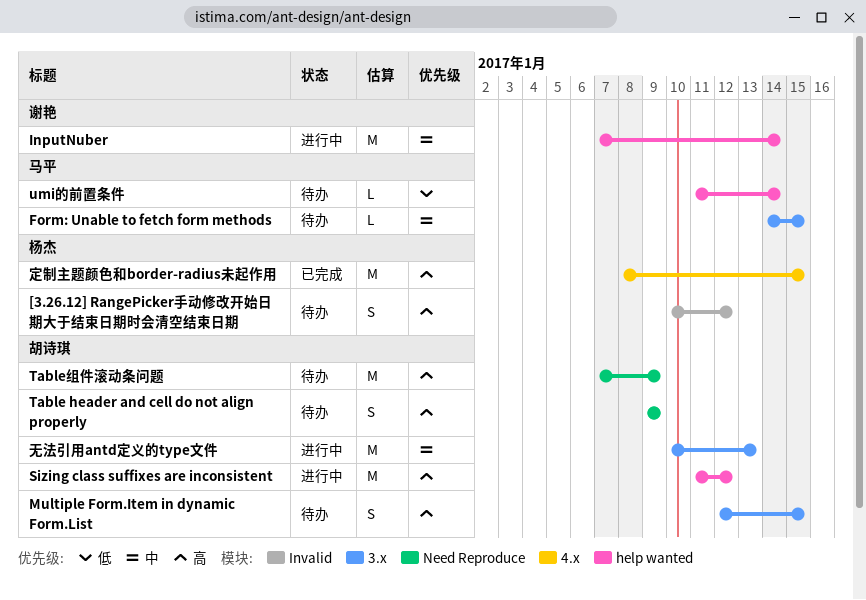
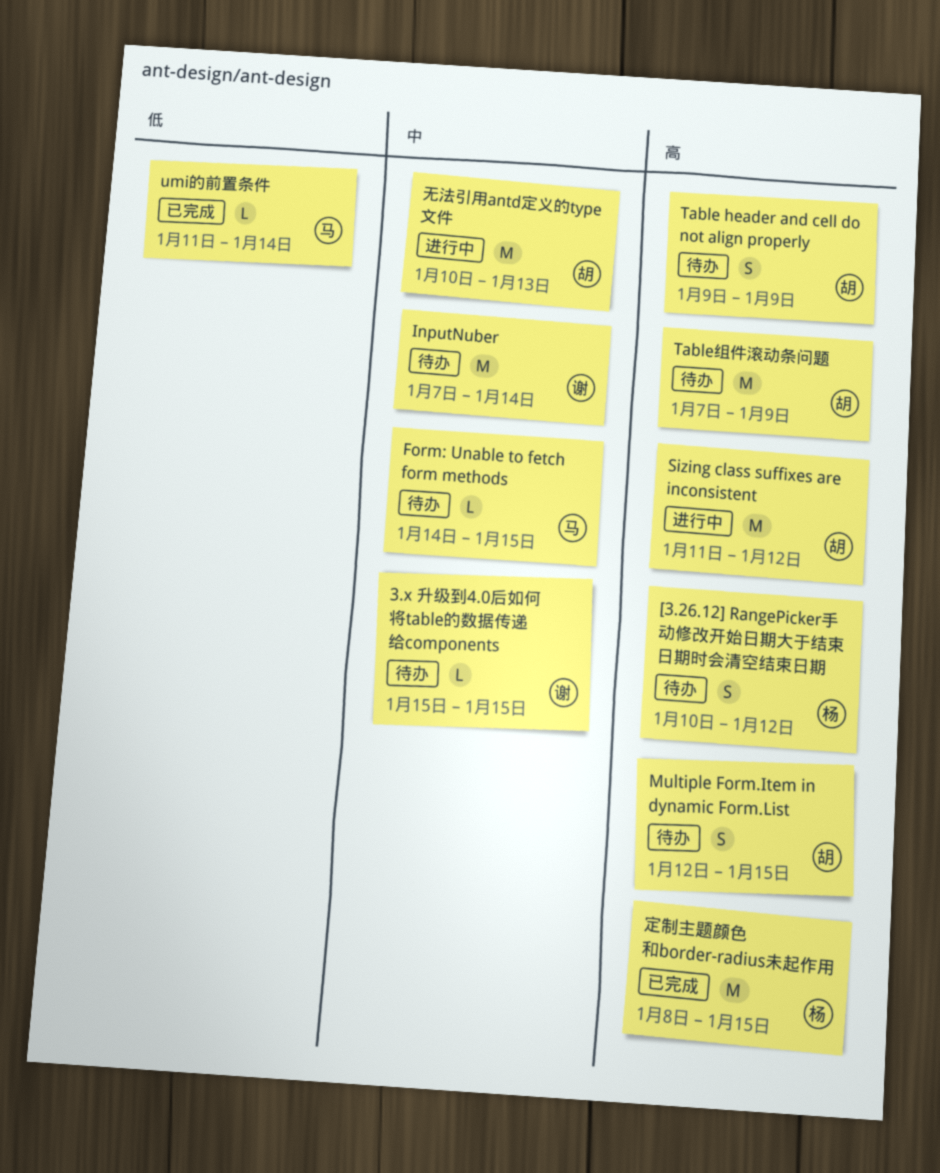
3.x 升级到4.0后如何将table的数据传递给components: none -> present
InputNuber, status: 进行中 -> 待办
umi的前置条件, status: 待办 -> 已完成

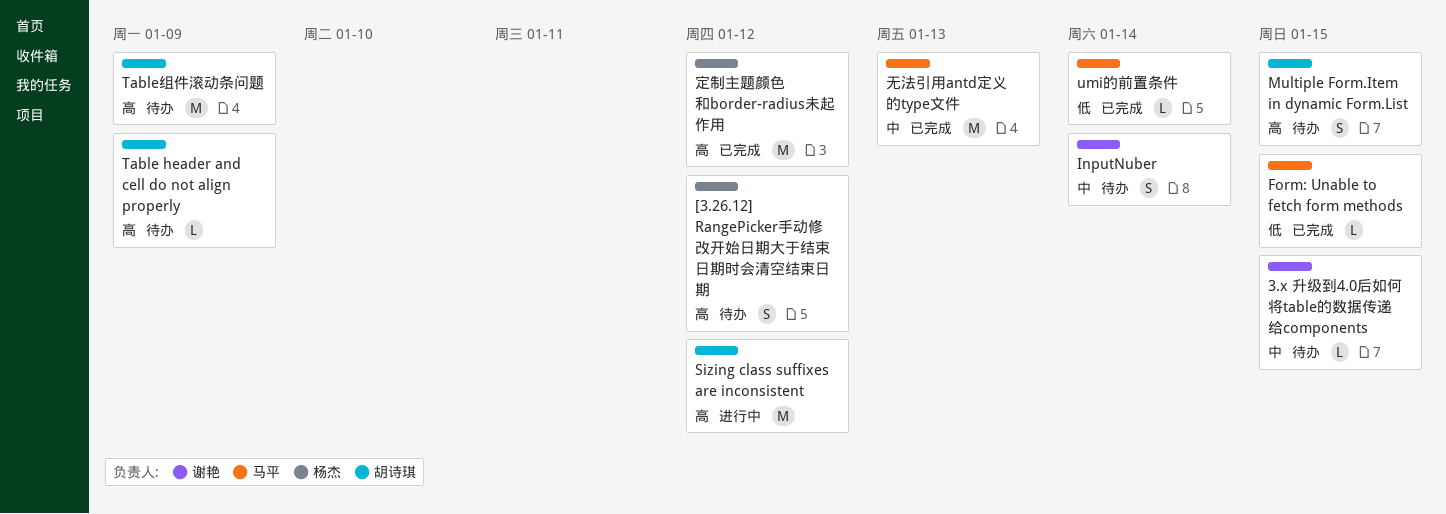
Form: Unable to fetch form methods, status: 待办 -> 已完成
Form: Unable to fetch form methods, priority: 中 -> 低
InputNuber, estimate: M -> S
Table header and cell do not align properly, estimate: S -> L
定制主题颜色和border-radius未起作用, due: Jan 15 -> Jan 12
无法引用antd定义的type文件, status: 进行中 -> 已完成
无法引用antd定义的type文件, owner: 胡诗琪 -> 马平

